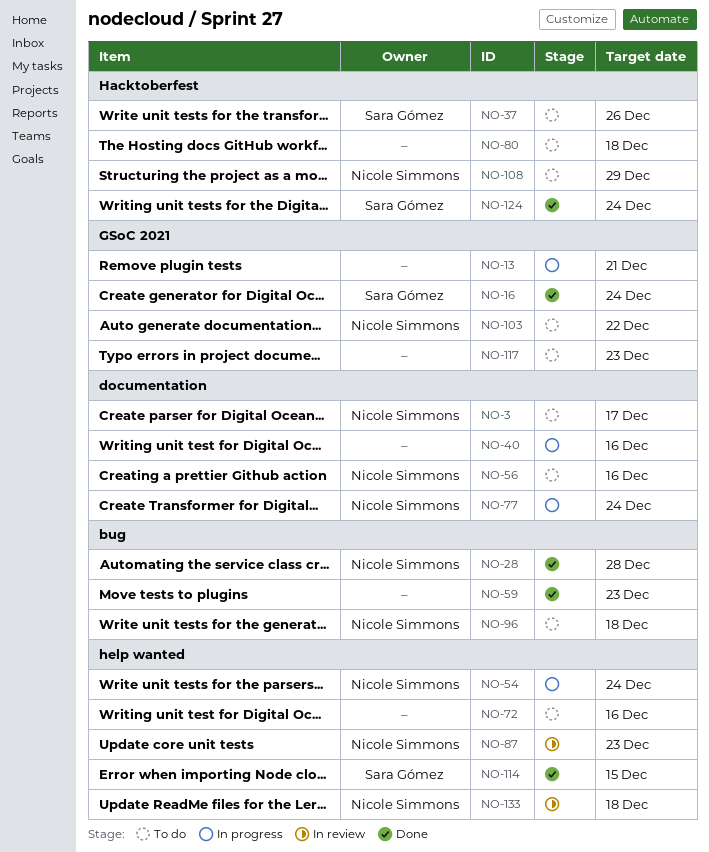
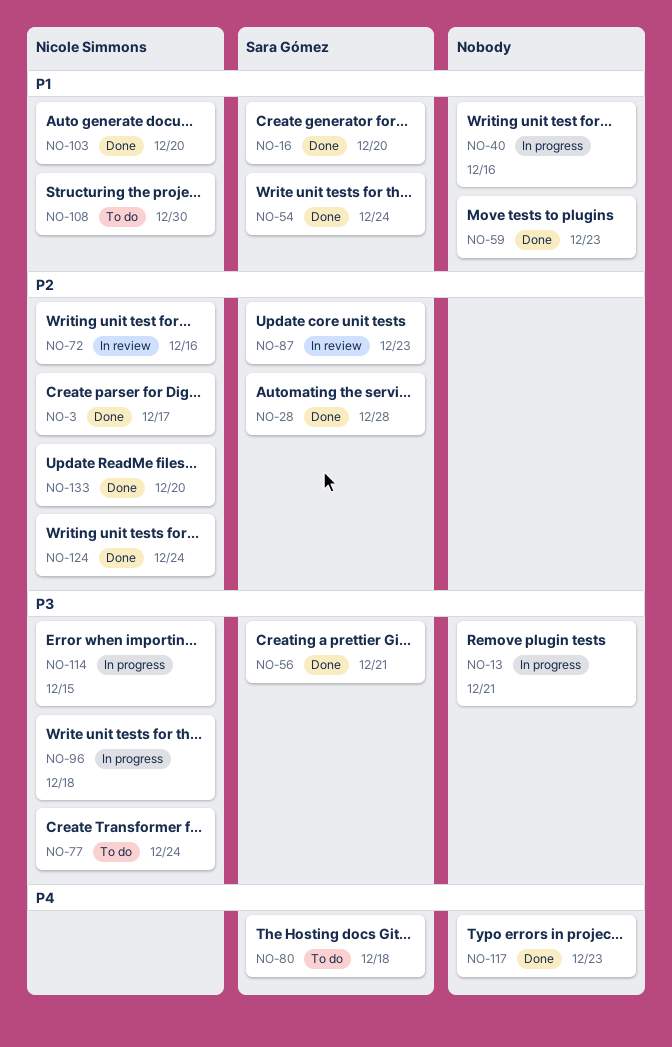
NO-3, status: To do -> Done
NO-16, due: Dec 24 -> Dec 20
NO-28, owner: Nicole Simmons -> Sara Gómez
NO-37: present -> none
NO-54, status: In progress -> Done
NO-54, owner: Nicole Simmons -> Sara Gómez
NO-56, status: To do -> Done
NO-56, owner: Nicole Simmons -> Sara Gómez
NO-56, due: Dec 16 -> Dec 21
NO-72, status: To do -> In review
NO-72, owner: none -> Nicole Simmons
NO-77, status: In progress -> To do
NO-80, owner: none -> Sara Gómez
NO-87, owner: Nicole Simmons -> Sara Gómez
NO-96, status: To do -> In progress
NO-103, status: To do -> Done
NO-103, due: Dec 22 -> Dec 20
NO-108, due: Dec 29 -> Dec 30
NO-114, status: Done -> In progress
NO-114, owner: Sara Gómez -> Nicole Simmons
NO-117, status: To do -> Done
NO-124, owner: Sara Gómez -> Nicole Simmons
NO-133, status: In review -> Done
NO-133, due: Dec 18 -> Dec 20

